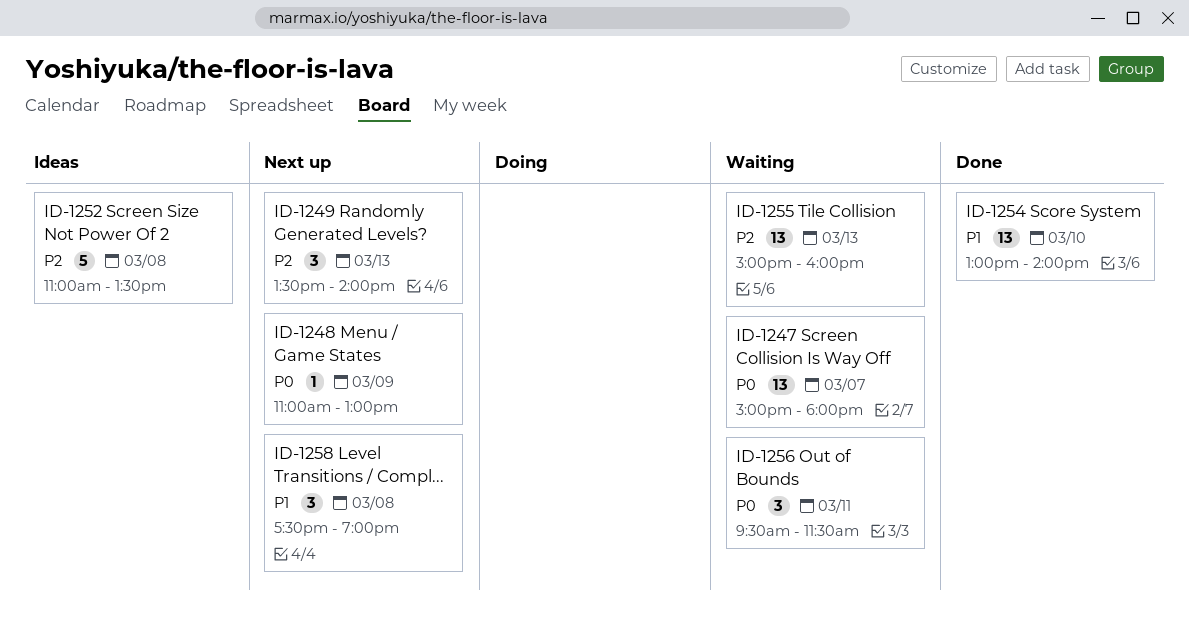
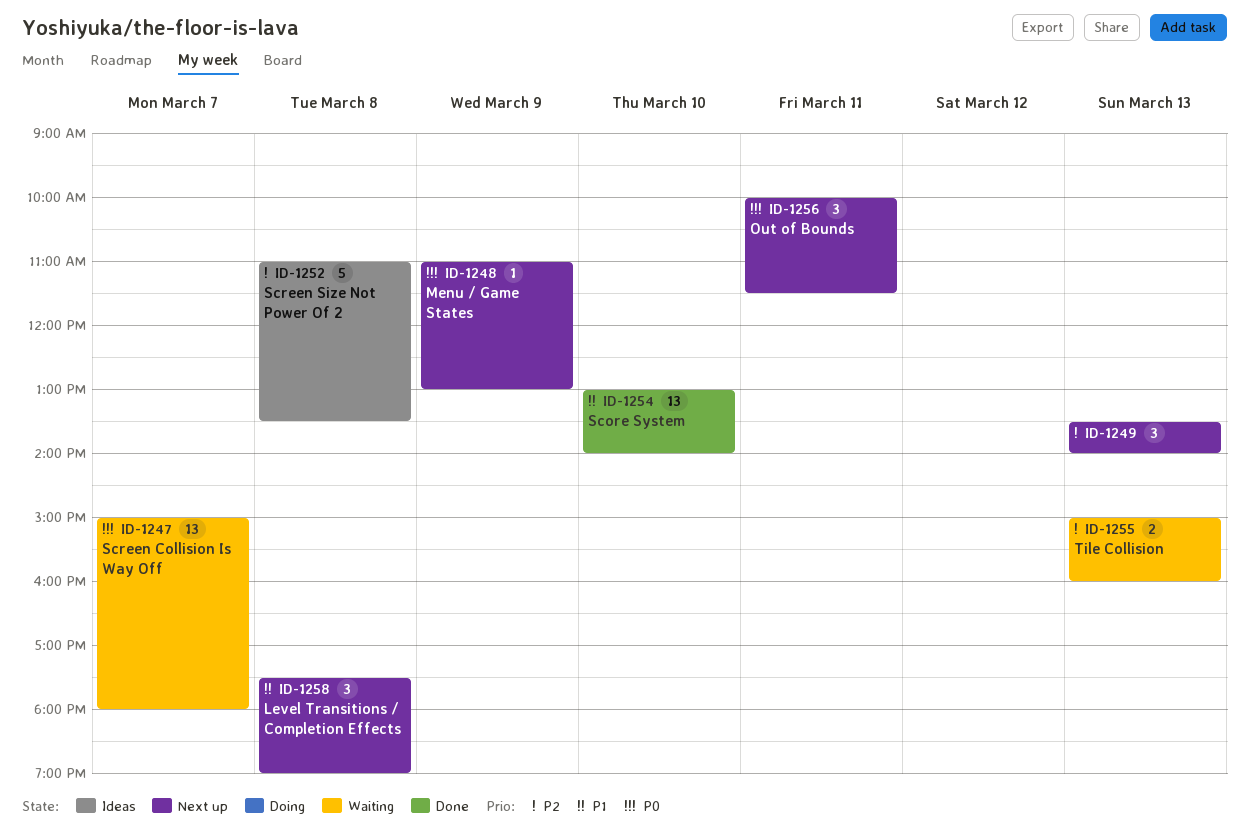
ID-1255, estimate: 13 -> 2
ID-1256, status: Waiting -> Next up
ID-1256, begins: 09:30 -> 10:00

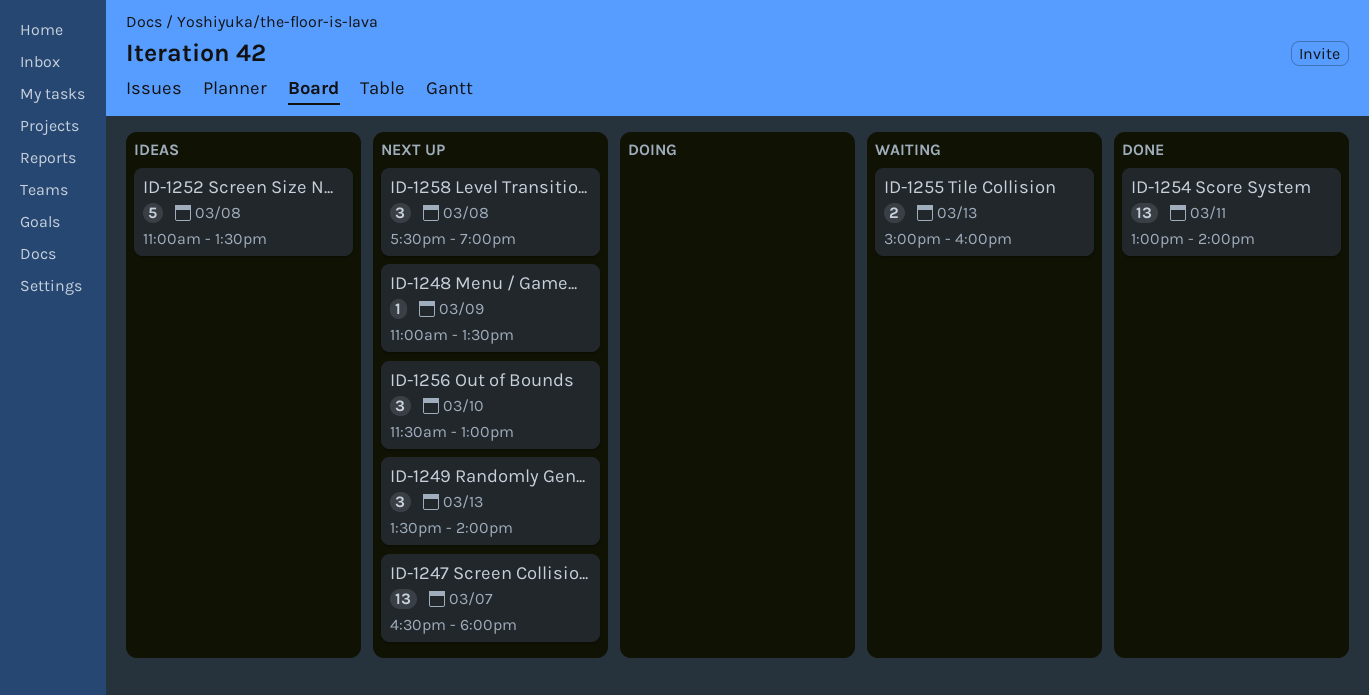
ID-1247, status: Waiting -> Next up
ID-1247, begins: 15:00 -> 16:30
ID-1248, ends: 13:00 -> 13:30
ID-1254, day: Mar 10 -> Mar 11
ID-1256, day: Mar 11 -> Mar 10
ID-1256, begins: 10:00 -> 11:30
ID-1256, ends: 11:30 -> 13:00

